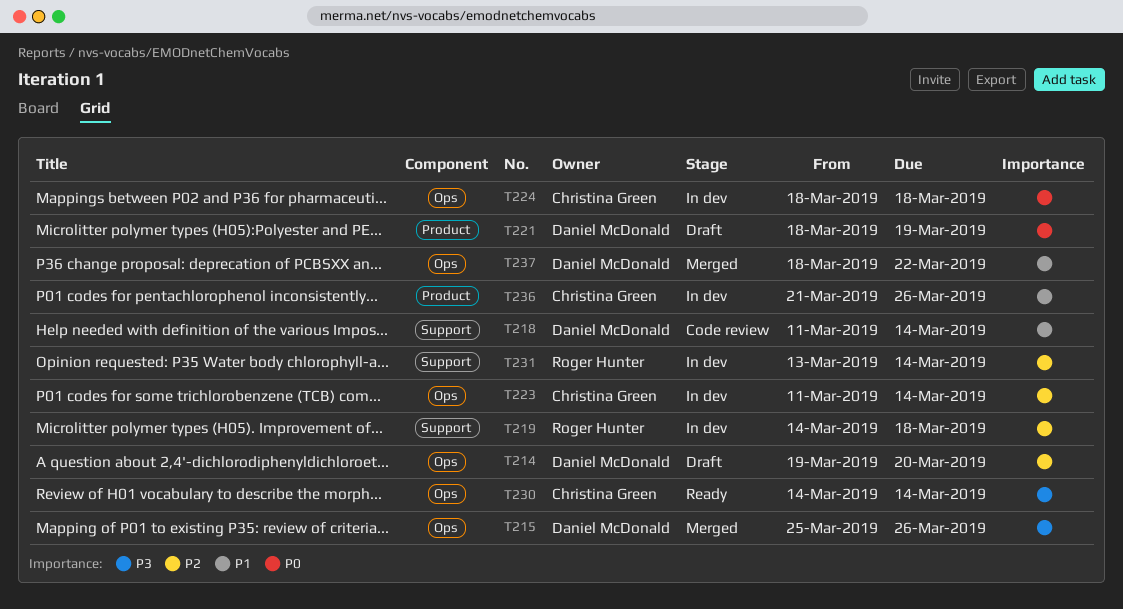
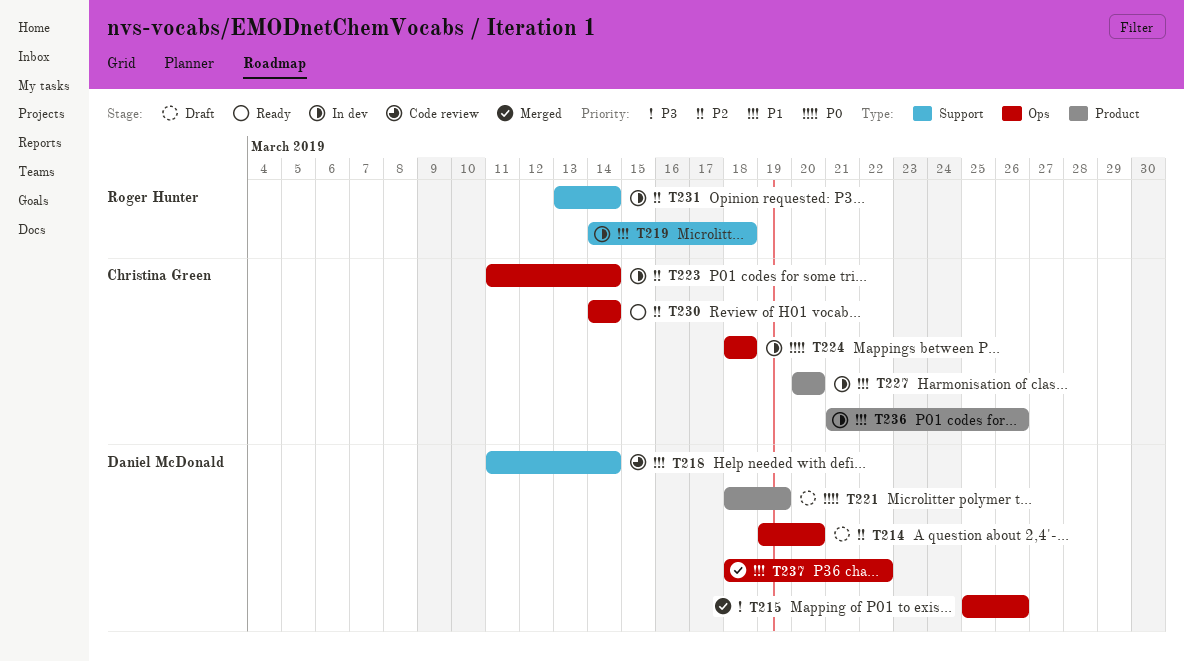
T219, priority: P2 -> P1
T227: none -> present
T230, priority: P3 -> P2

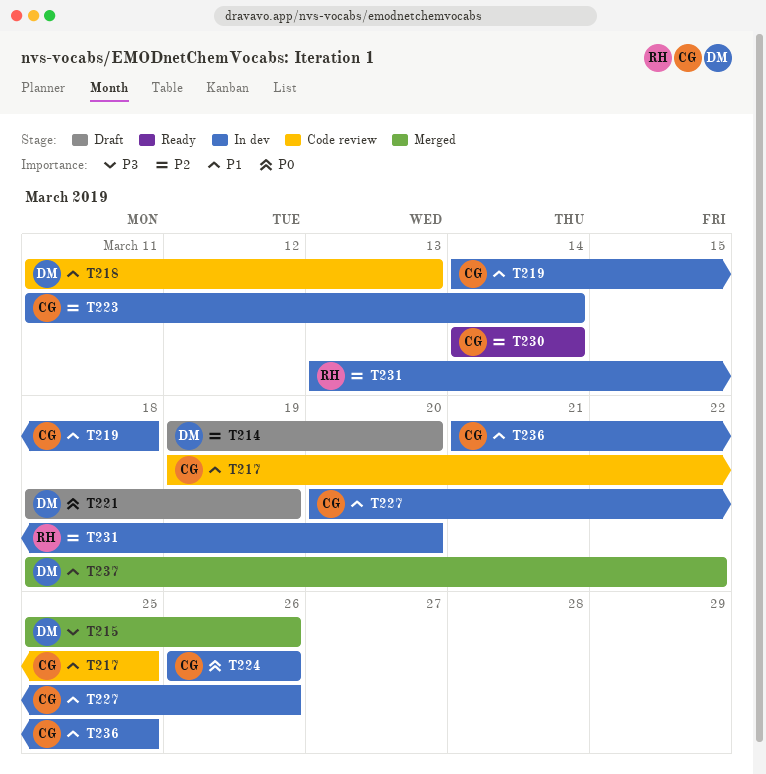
T217: none -> present
T218, due: Mar 14 -> Mar 13
T219, owner: Roger Hunter -> Christina Green
T224, start: Mar 18 -> Mar 26
T224, due: Mar 18 -> Mar 26
T227, due: Mar 20 -> Mar 26
T231, due: Mar 14 -> Mar 20
T236, due: Mar 26 -> Mar 25

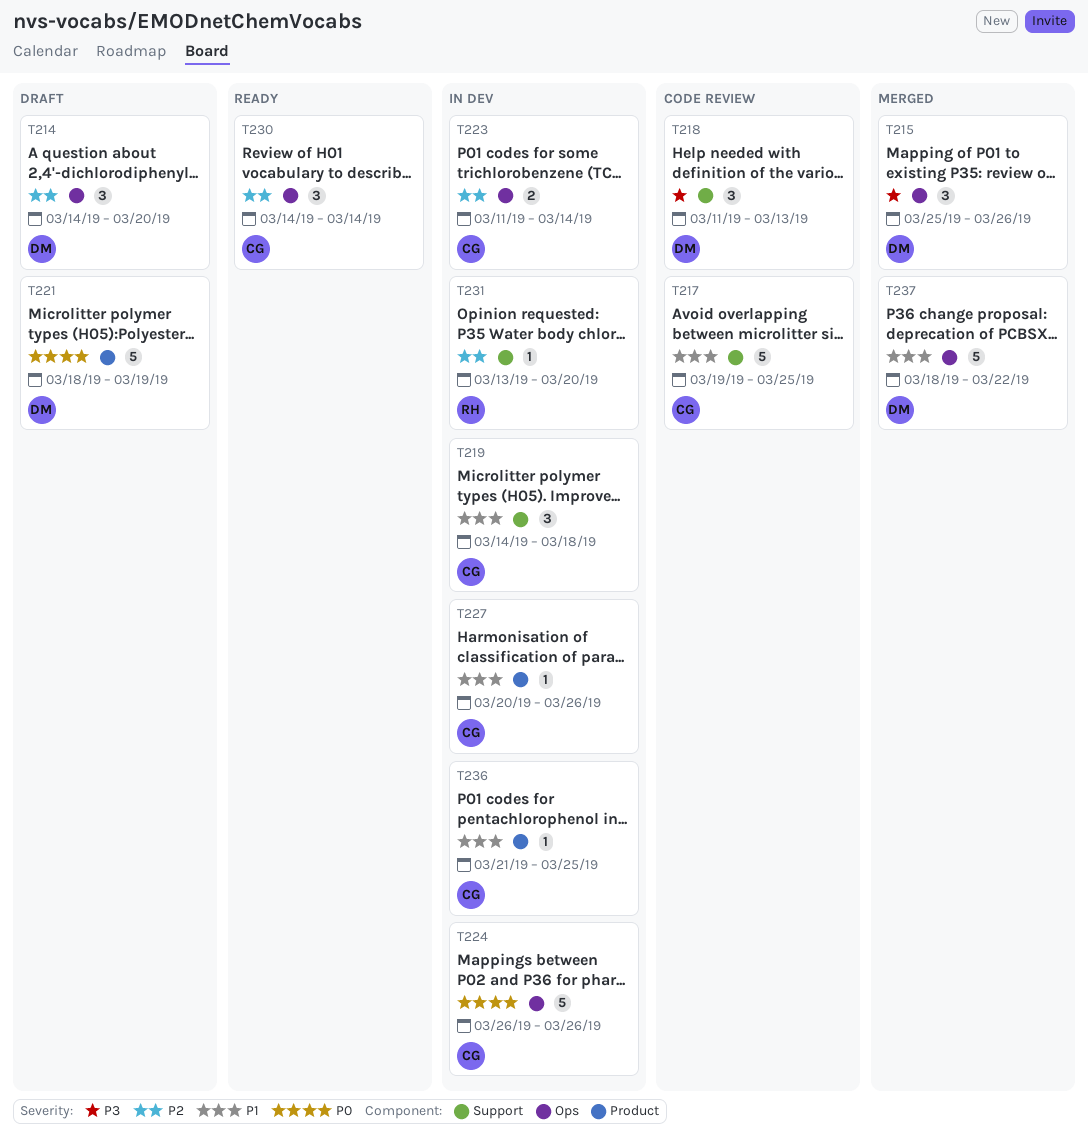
T214, start: Mar 19 -> Mar 14
T218, priority: P1 -> P3

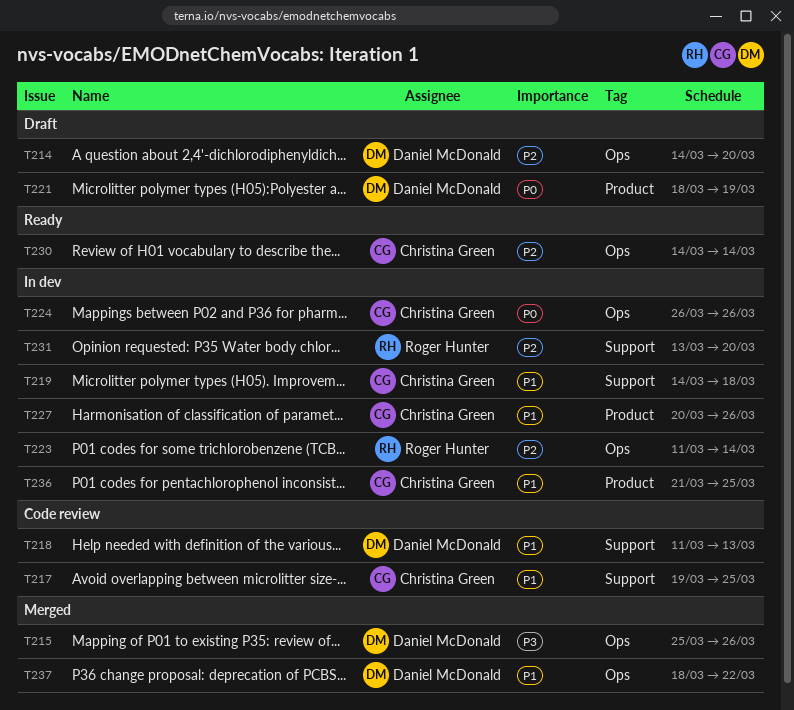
T218, priority: P3 -> P1
T223, owner: Christina Green -> Roger Hunter

